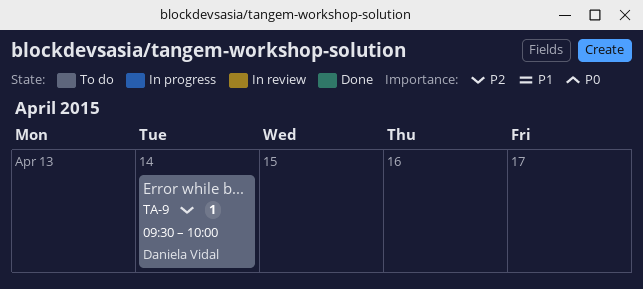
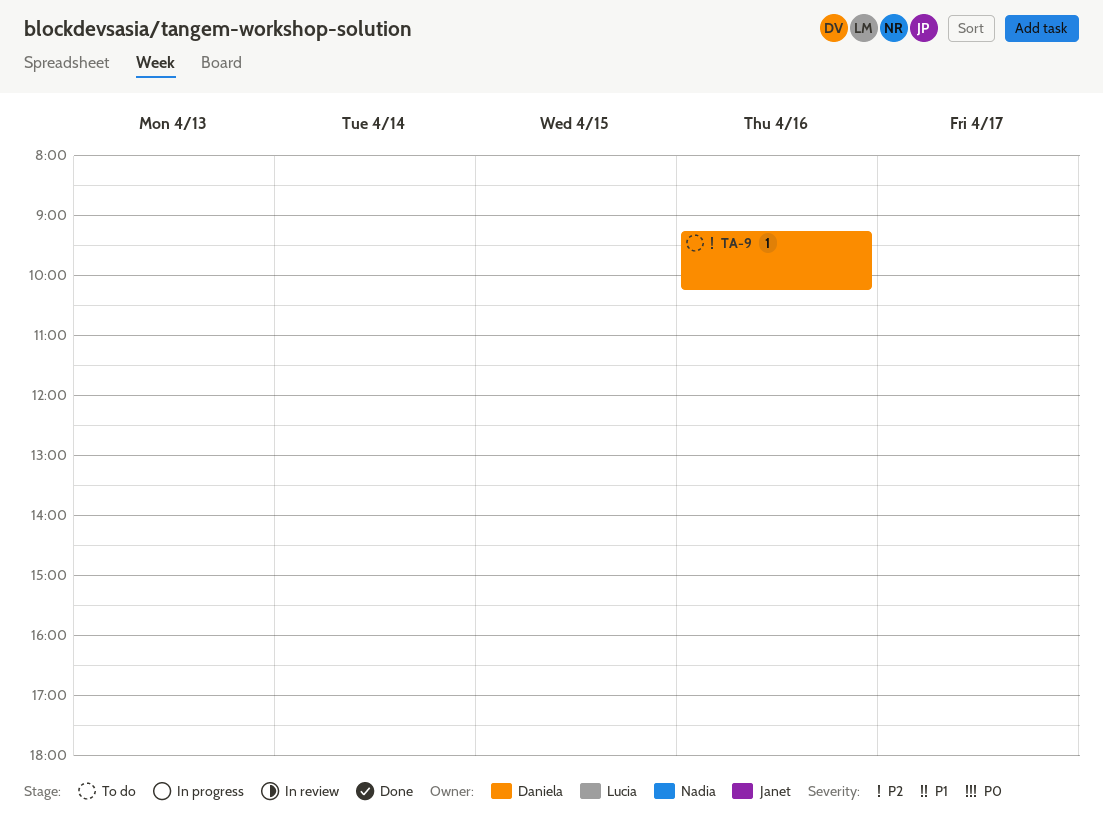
TA-9, day: Apr 14 -> Apr 16
TA-9, begins: 09:30 -> 09:15
TA-9, ends: 10:00 -> 10:15

